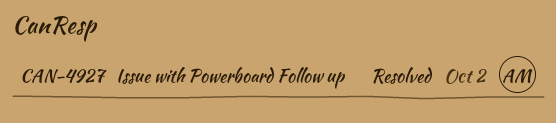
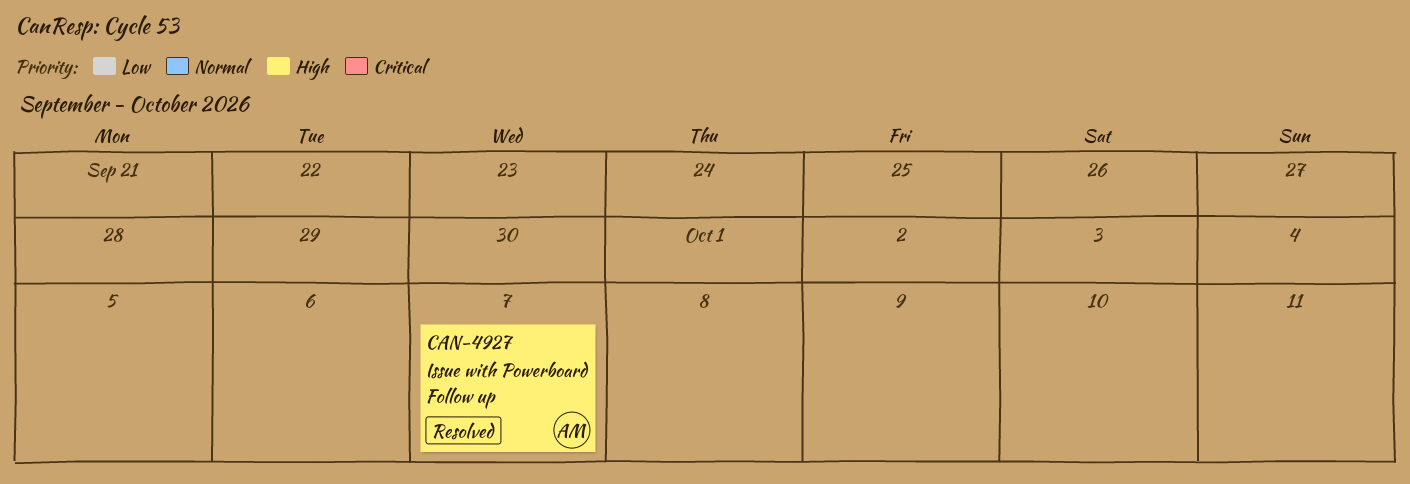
CAN-4927, due: Oct 2 -> Oct 7

